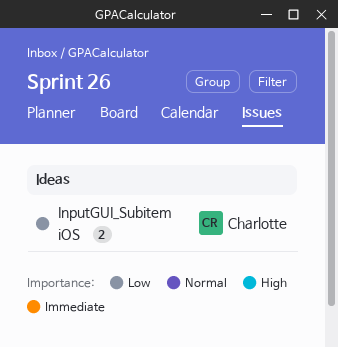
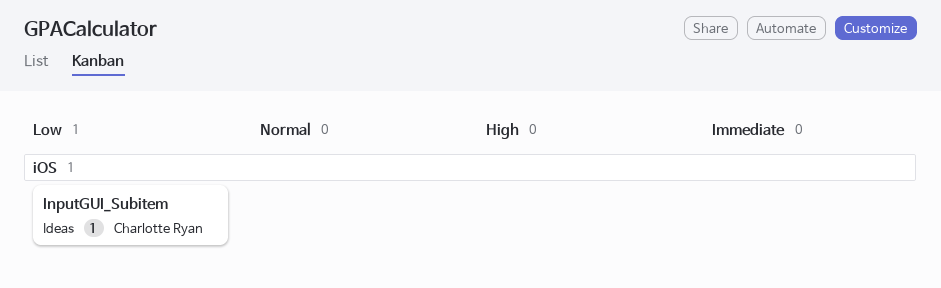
InputGUI_Subitem, estimate: 2 -> 1

